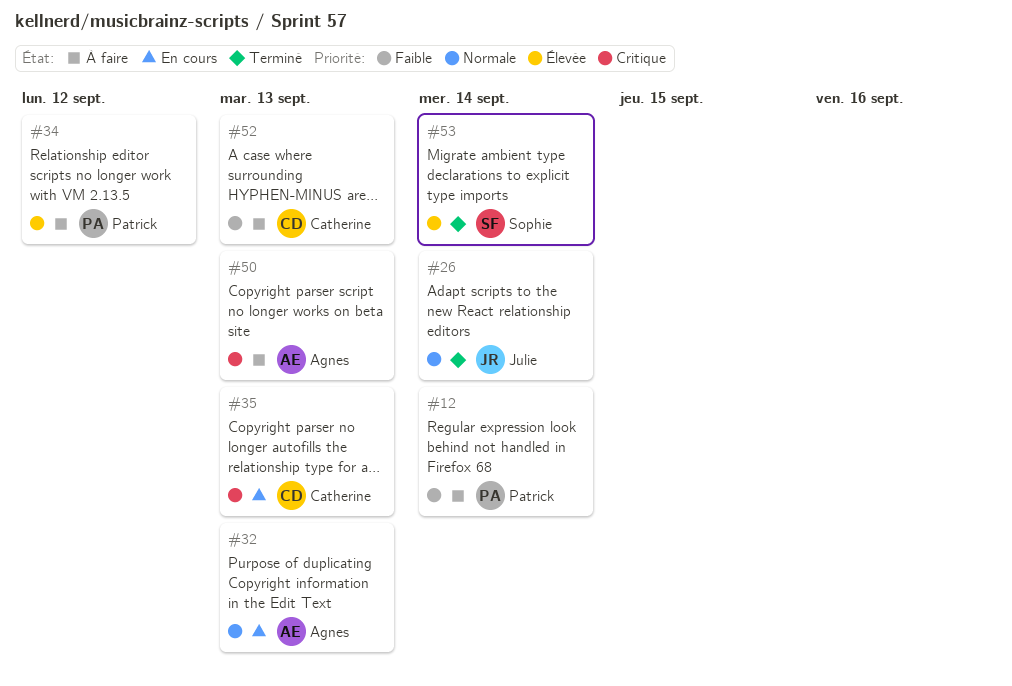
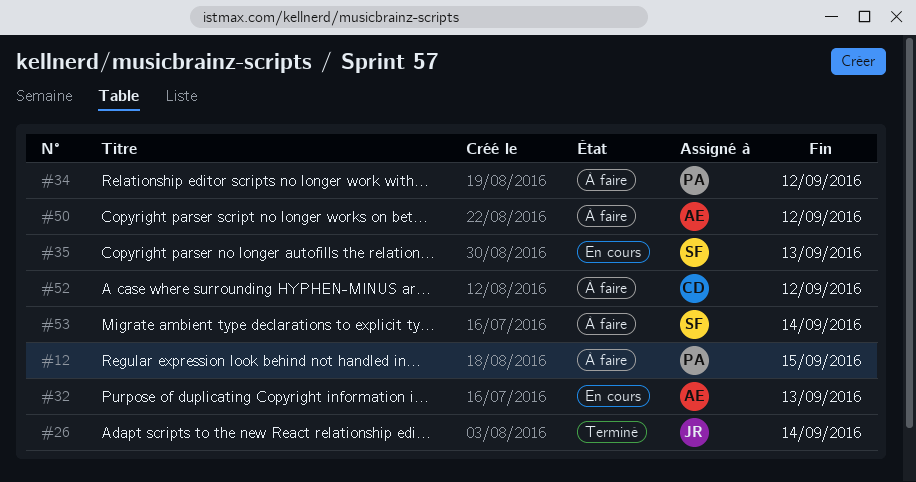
#12, due: Sep 14 -> Sep 15
#35, owner: Catherine -> Sophie
#50, due: Sep 13 -> Sep 12
#52, due: Sep 13 -> Sep 12
#53, status: Terminé -> À faire

